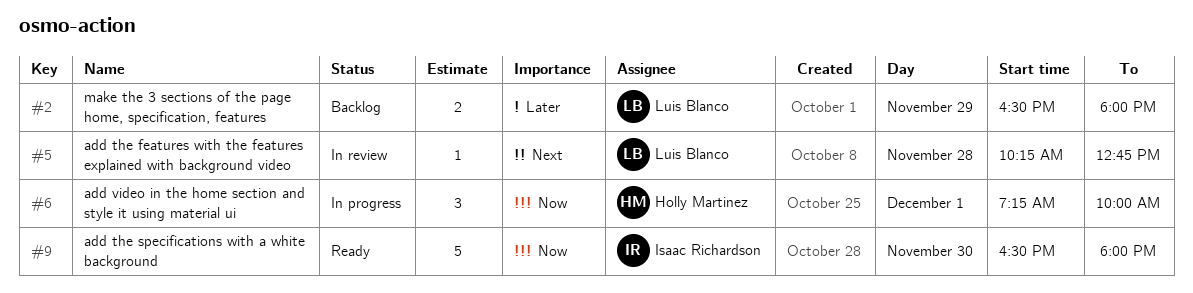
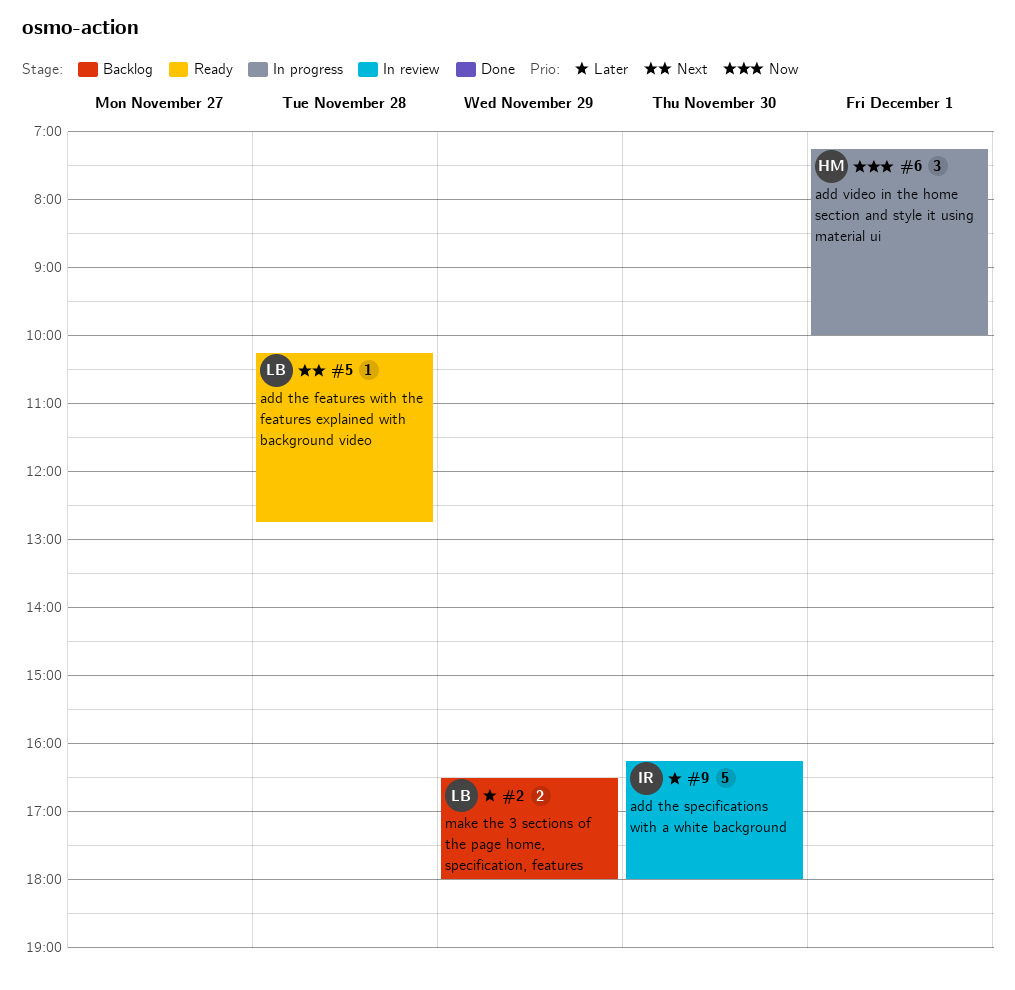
#5, status: In review -> Ready
#9, status: Ready -> In review
#9, priority: Now -> Later
#9, begins: 16:30 -> 16:15

